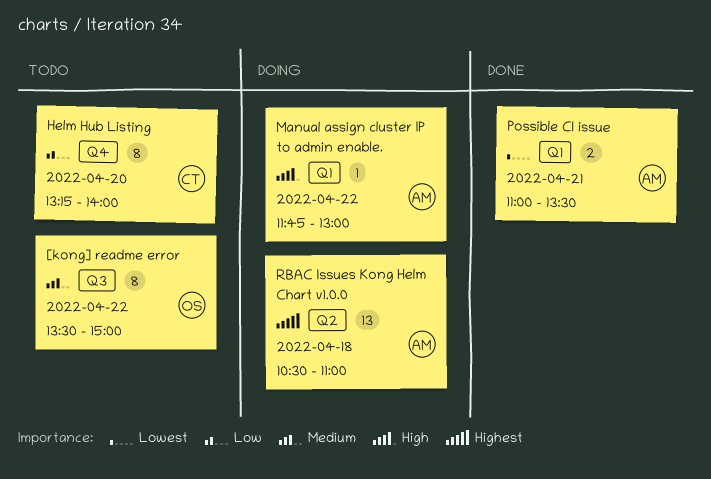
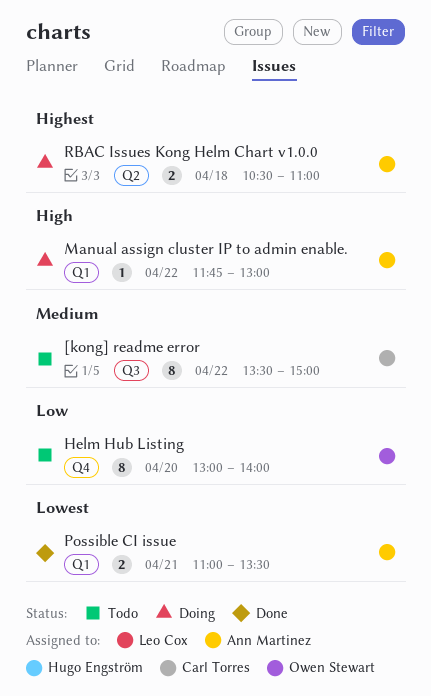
[kong] readme error, owner: Owen Stewart -> Carl Torres
Helm Hub Listing, owner: Carl Torres -> Owen Stewart
Helm Hub Listing, begins: 13:15 -> 13:00
RBAC Issues Kong Helm Chart v1.0.0, estimate: 13 -> 2

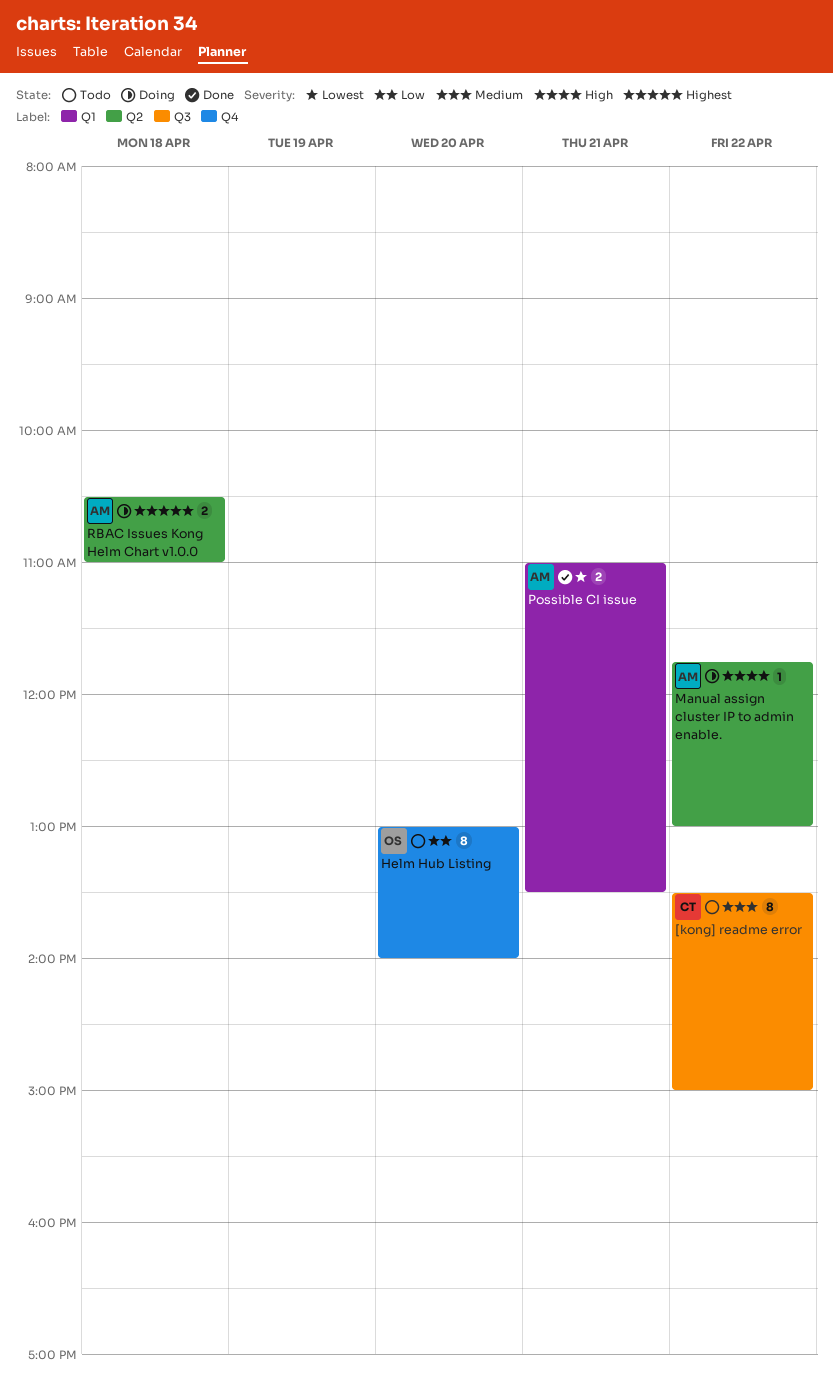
Manual assign cluster IP to admin enable., label: Q1 -> Q2

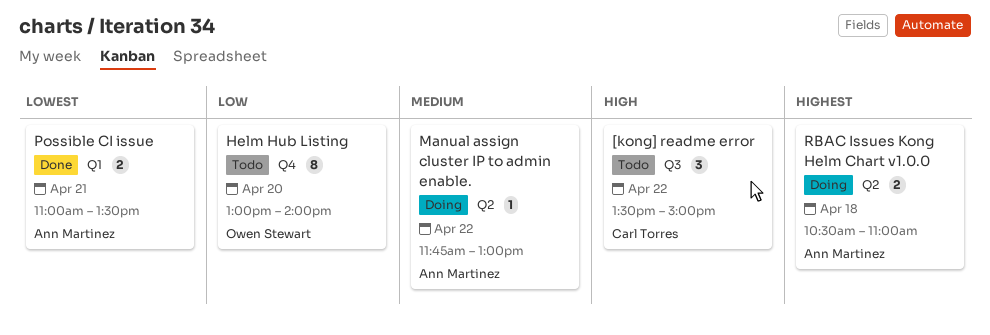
[kong] readme error, priority: Medium -> High
[kong] readme error, estimate: 8 -> 3
Manual assign cluster IP to admin enable., priority: High -> Medium

